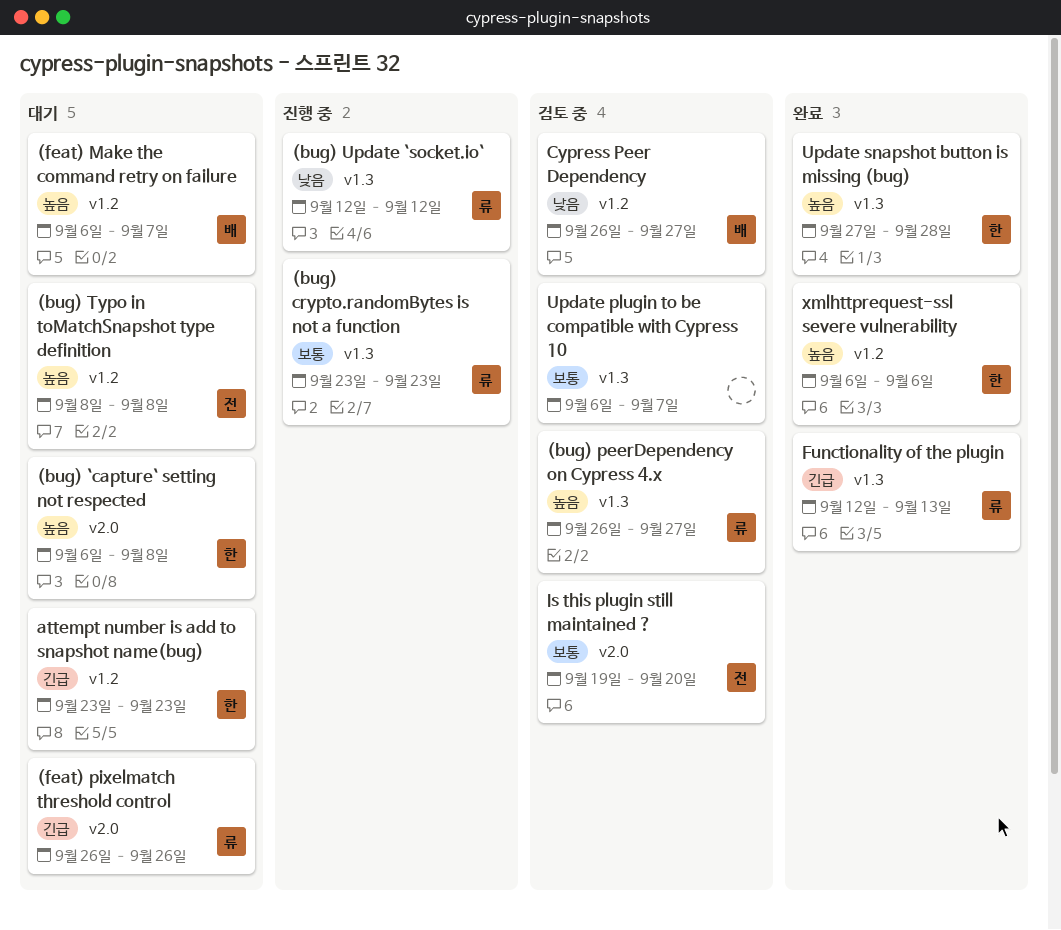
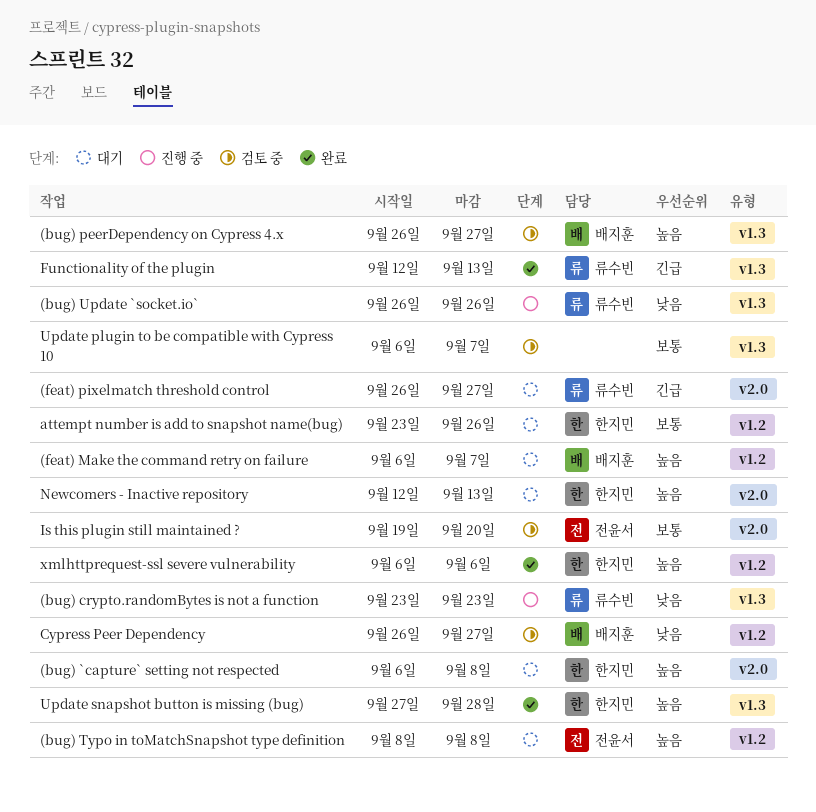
(bug) crypto.randomBytes is not a function, priority: 보통 -> 낮음
(bug) peerDependency on Cypress 4.x, owner: 류수빈 -> 배지훈
(bug) Update `socket.io`, start: Sep 12 -> Sep 26
(bug) Update `socket.io`, due: Sep 12 -> Sep 26
(feat) pixelmatch threshold control, due: Sep 26 -> Sep 27
attempt number is add to snapshot name(bug), priority: 긴급 -> 보통
attempt number is add to snapshot name(bug), due: Sep 23 -> Sep 26
Newcomers - Inactive repository: none -> present

